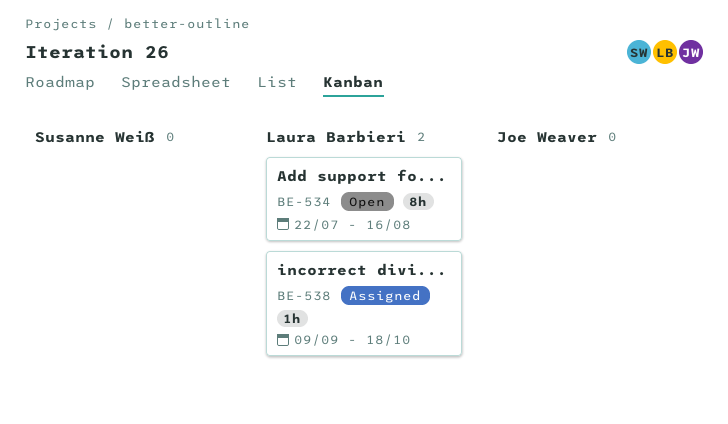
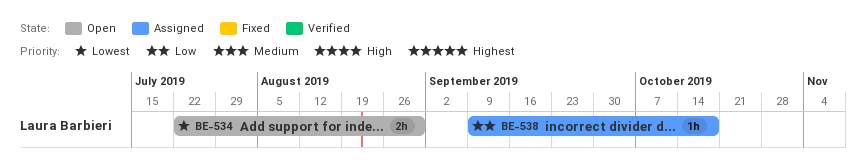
BE-534, estimate: 8h -> 2h
BE-534, due: Aug 16 -> Aug 30

